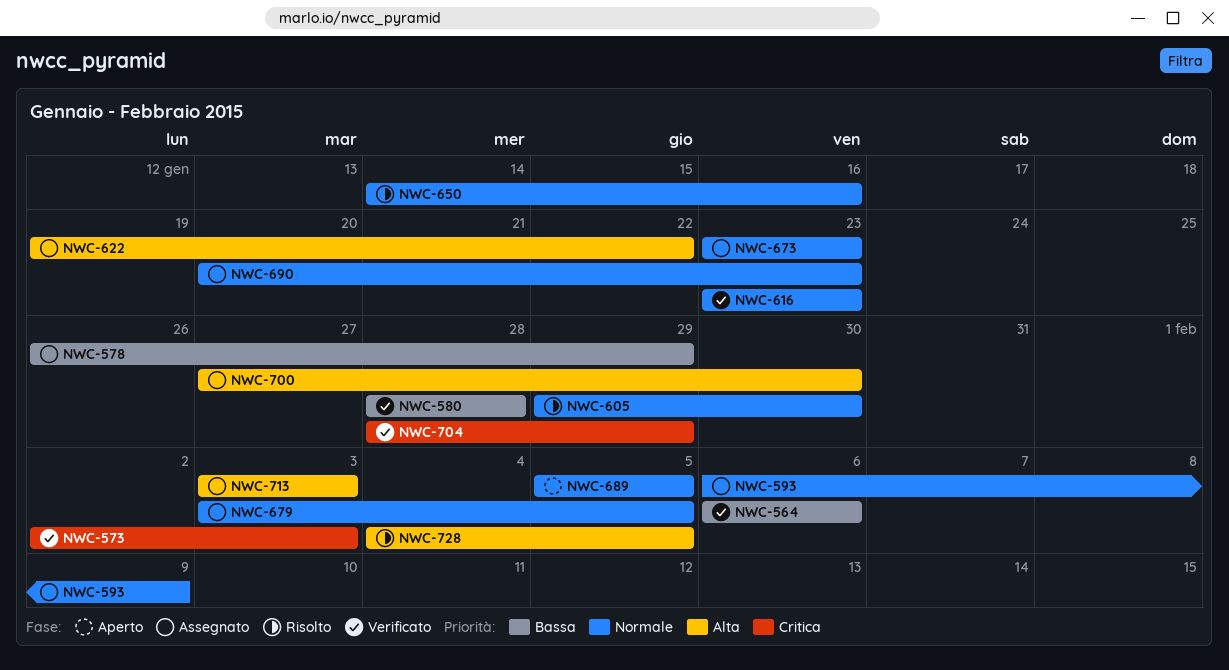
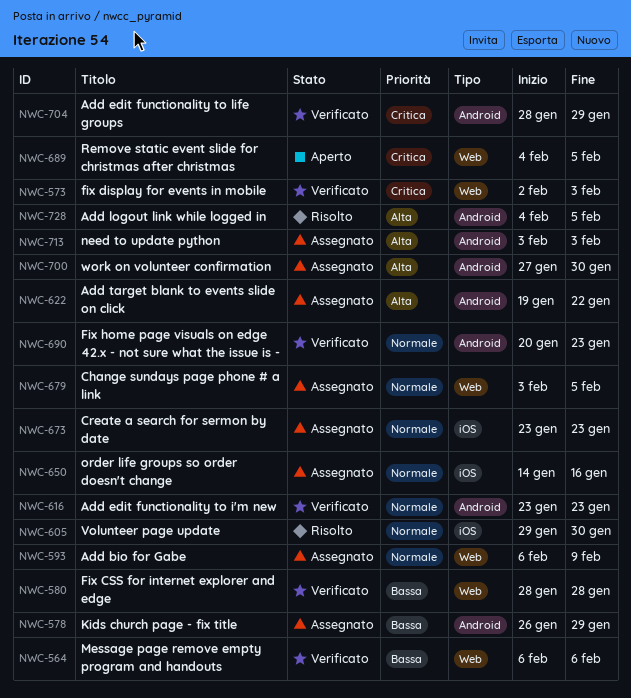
NWC-650, status: Risolto -> Assegnato
NWC-689, priority: Normale -> Critica
NWC-689, start: Feb 5 -> Feb 4
NWC-690, status: Assegnato -> Verificato

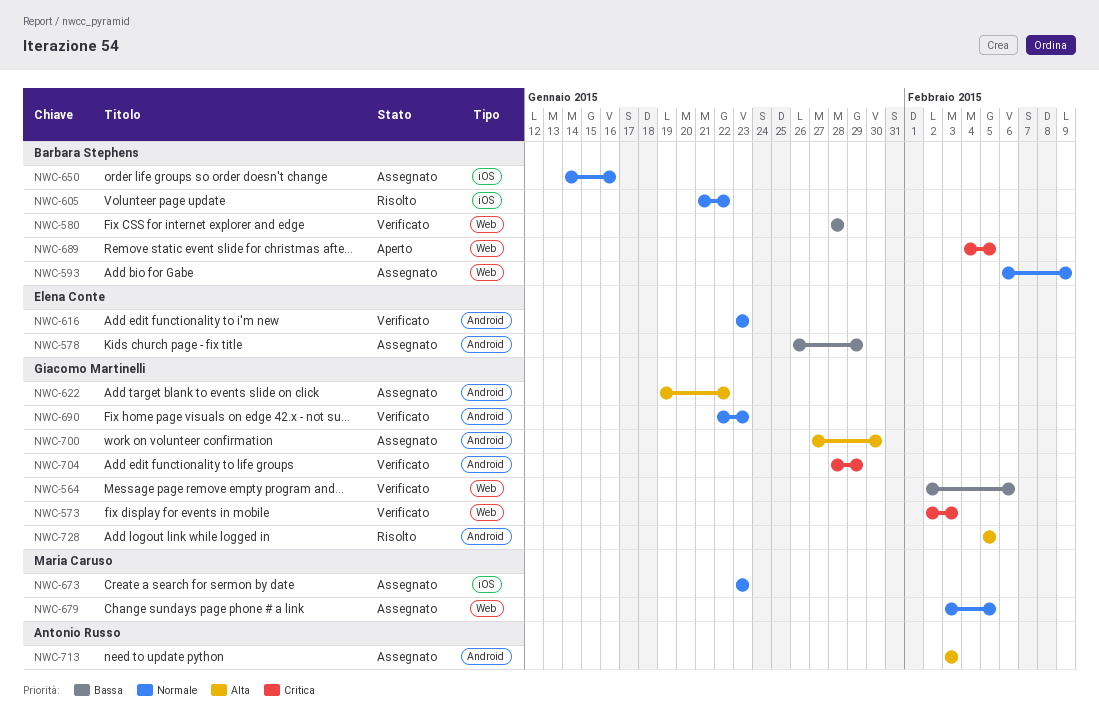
NWC-564, start: Feb 6 -> Feb 2
NWC-605, start: Jan 29 -> Jan 21
NWC-605, due: Jan 30 -> Jan 22
NWC-690, start: Jan 20 -> Jan 22
NWC-728, start: Feb 4 -> Feb 5

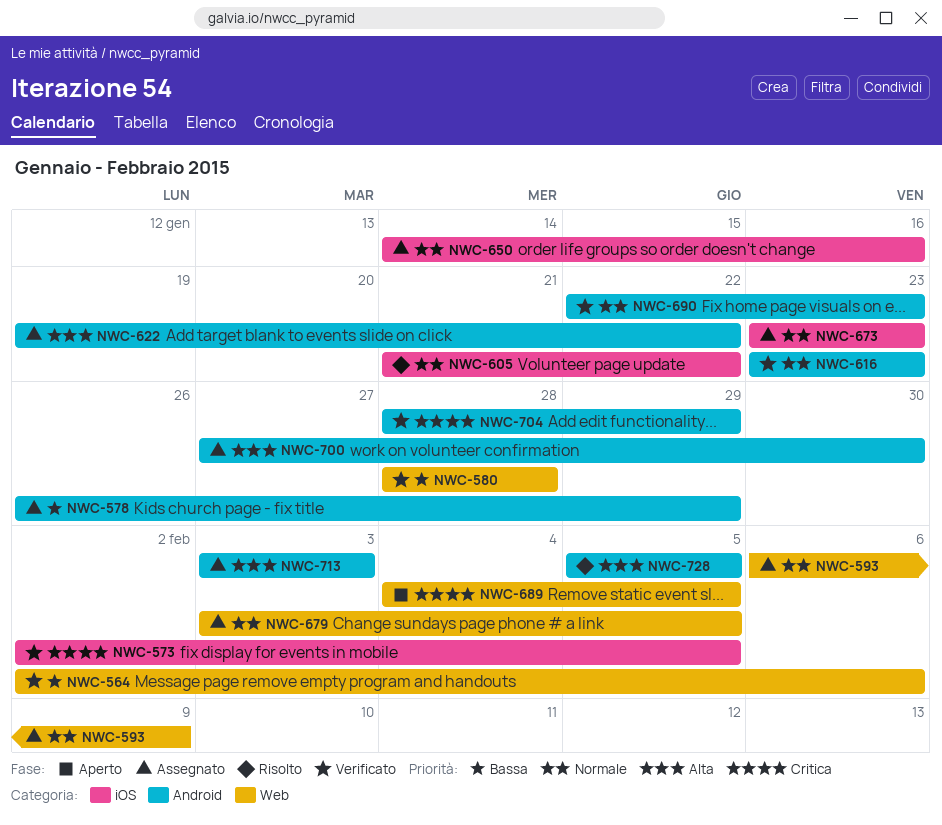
NWC-573, label: Web -> iOS
NWC-573, due: Feb 3 -> Feb 5

